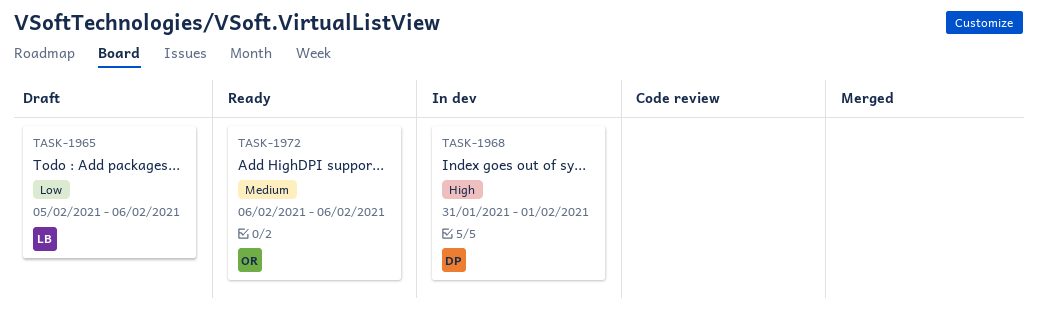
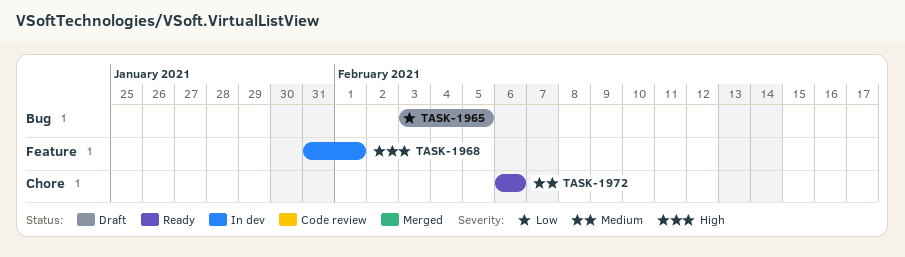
TASK-1965, start: Feb 5 -> Feb 3
TASK-1965, due: Feb 6 -> Feb 5

